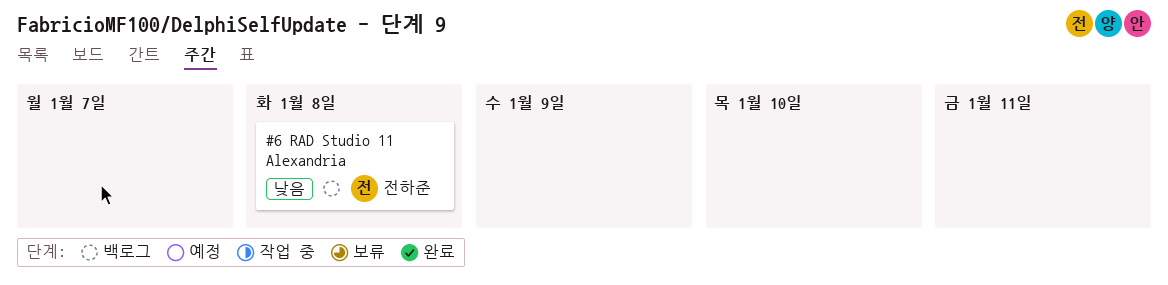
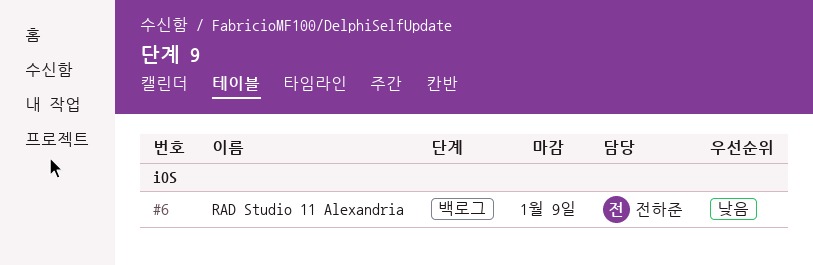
#6, due: Jan 8 -> Jan 9

